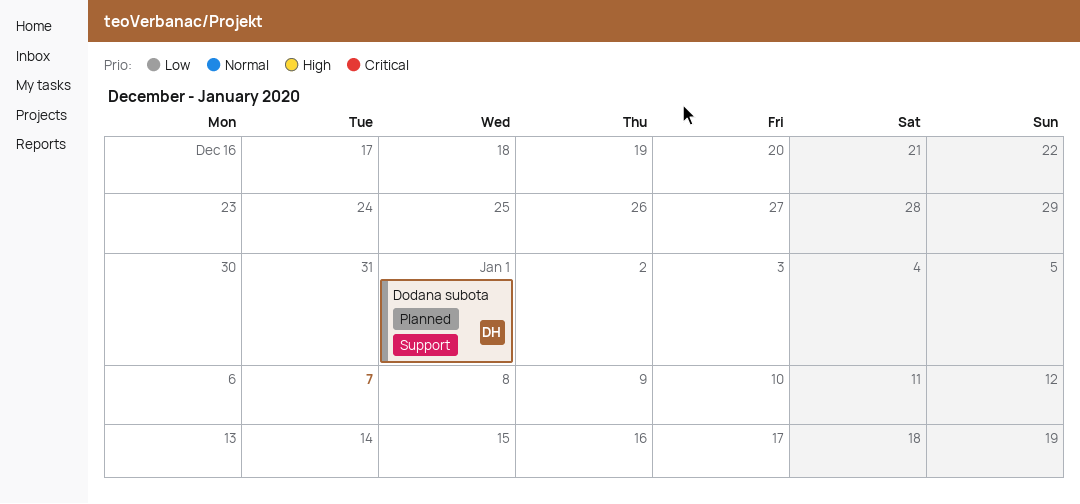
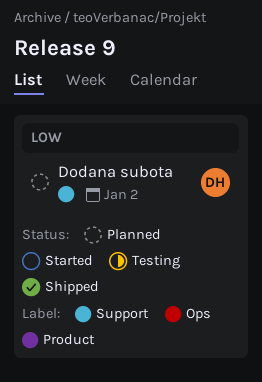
Dodana subota, due: Jan 1 -> Jan 2

